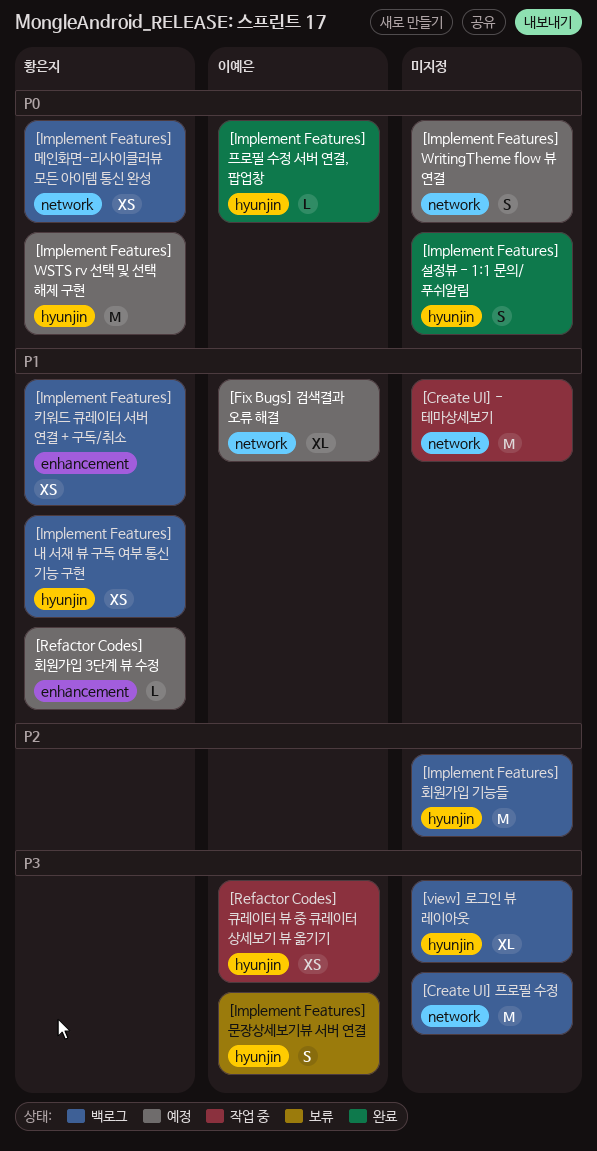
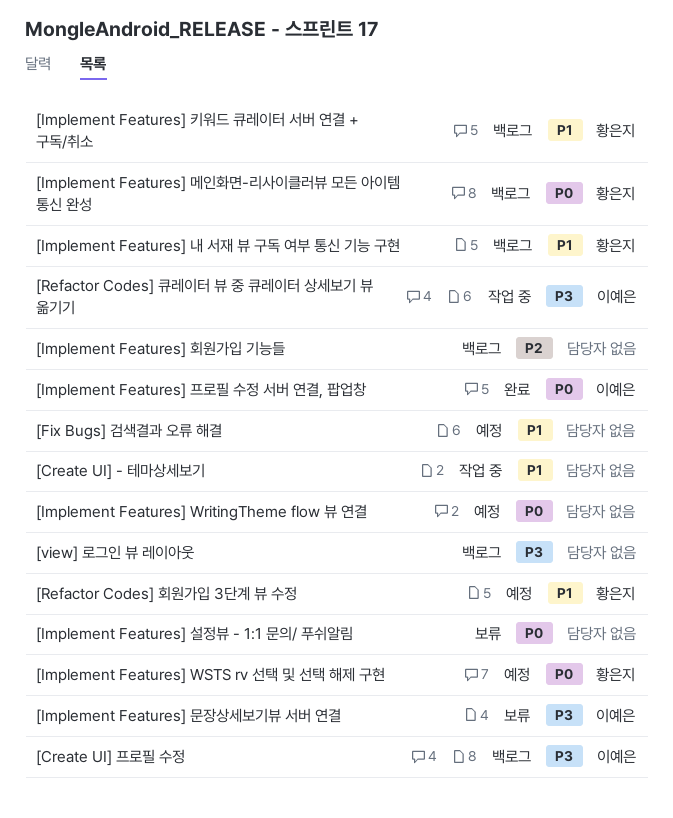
[Create UI] 프로필 수정, owner: none -> 이예은
[Fix Bugs] 검색결과 오류 해결, owner: 이예은 -> none
[Implement Features] 설정뷰 - 1:1 문의/ 푸쉬알림, status: 완료 -> 보류

